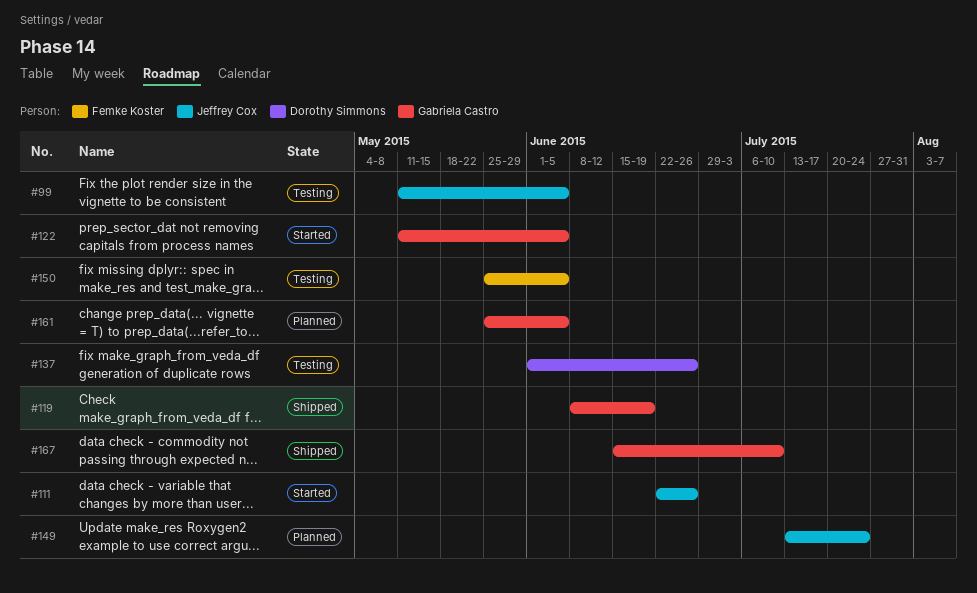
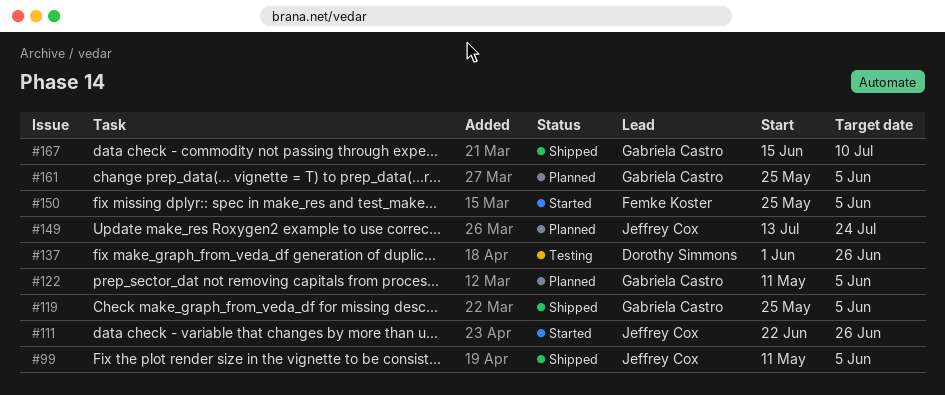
#99, status: Testing -> Shipped
#119, start: Jun 8 -> May 25
#119, due: Jun 19 -> Jun 5
#122, status: Started -> Planned
#150, status: Testing -> Started

